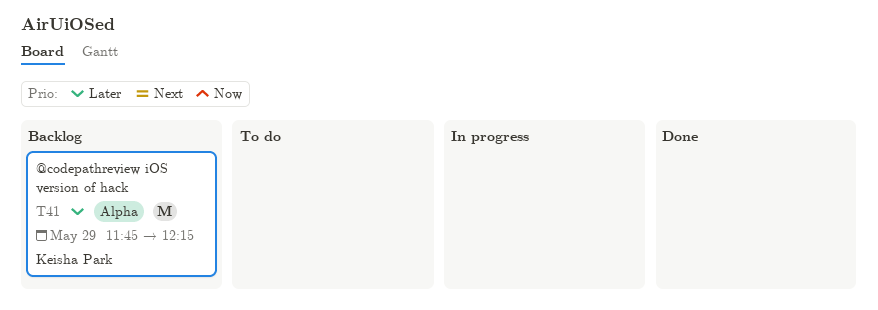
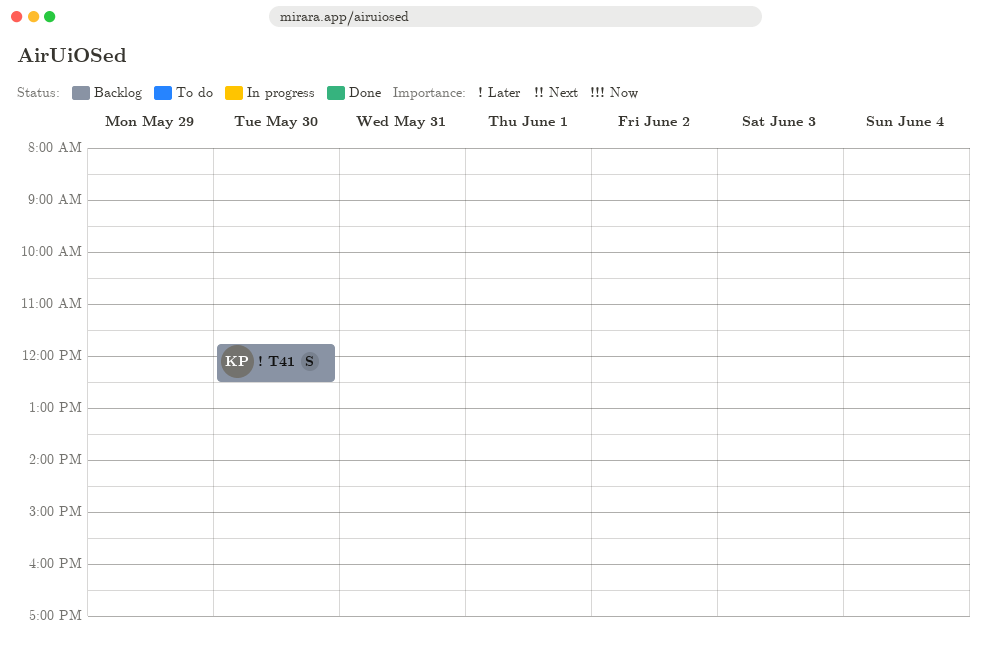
T41, estimate: M -> S
T41, day: May 29 -> May 30
T41, ends: 12:15 -> 12:30

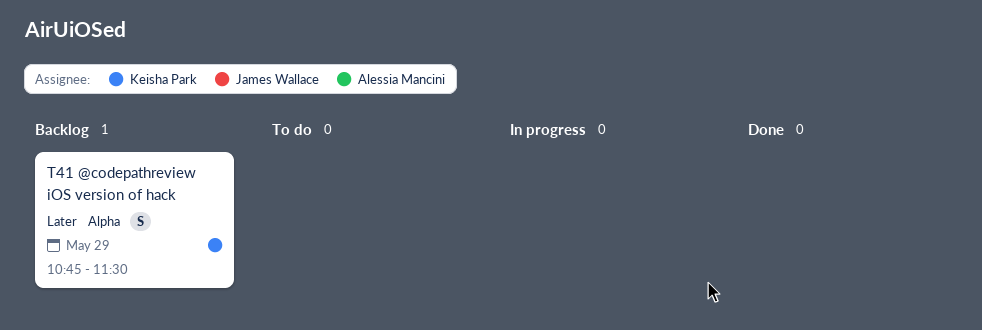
T41, day: May 30 -> May 29
T41, begins: 11:45 -> 10:45
T41, ends: 12:30 -> 11:30

